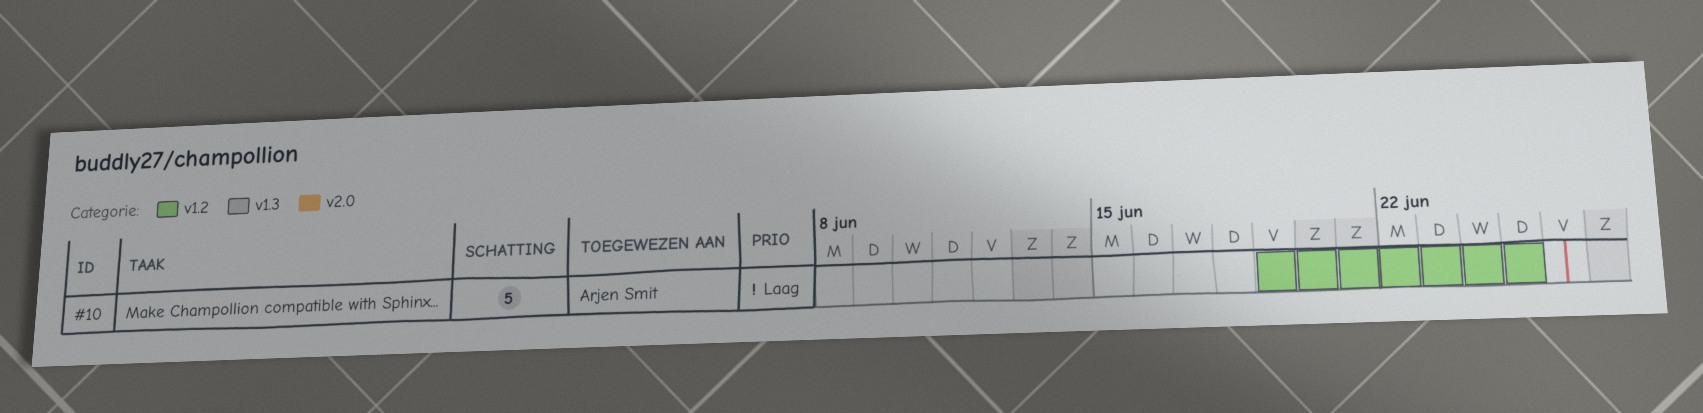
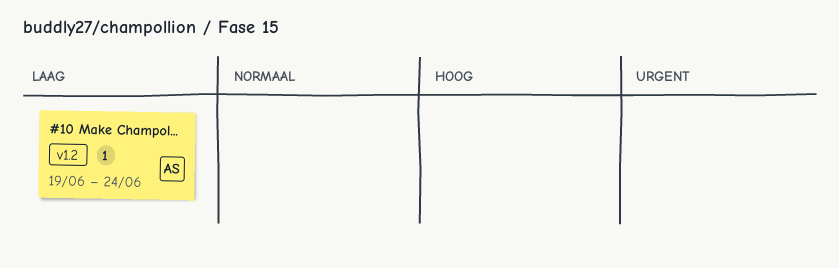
#10, estimate: 5 -> 1
#10, due: Jun 25 -> Jun 24

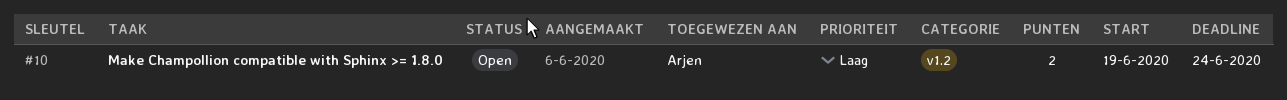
#10, estimate: 1 -> 2

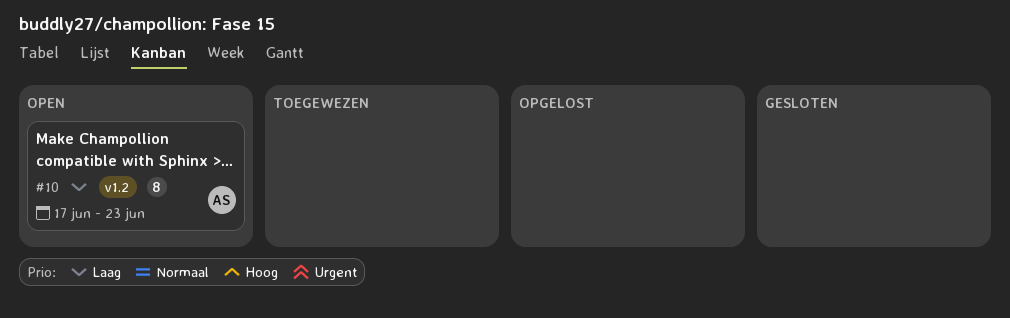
#10, estimate: 2 -> 8
#10, start: Jun 19 -> Jun 17
#10, due: Jun 24 -> Jun 23

